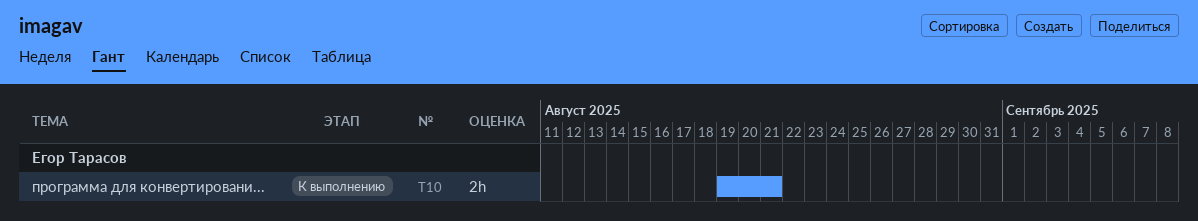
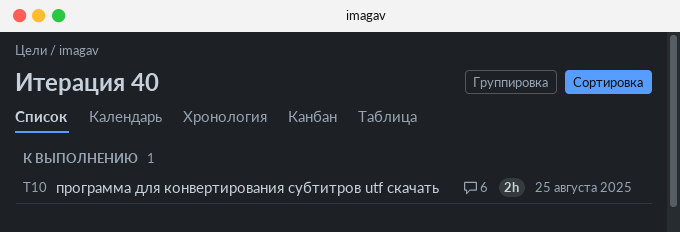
T10, due: Aug 21 -> Aug 25

